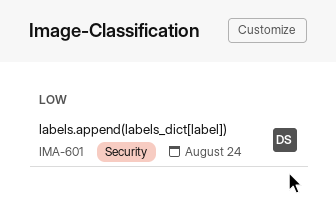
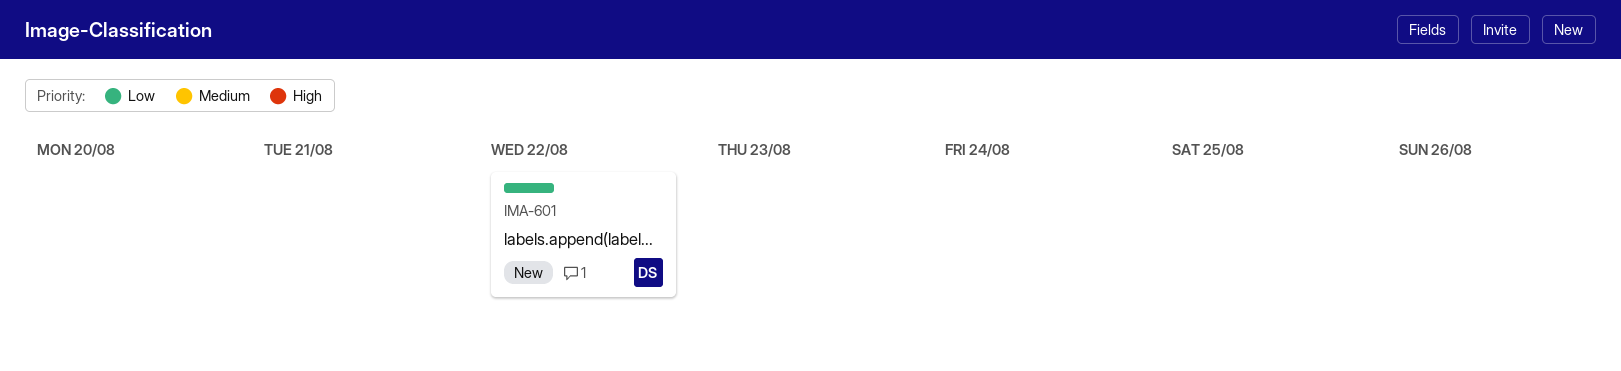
IMA-601, due: Aug 24 -> Aug 22

